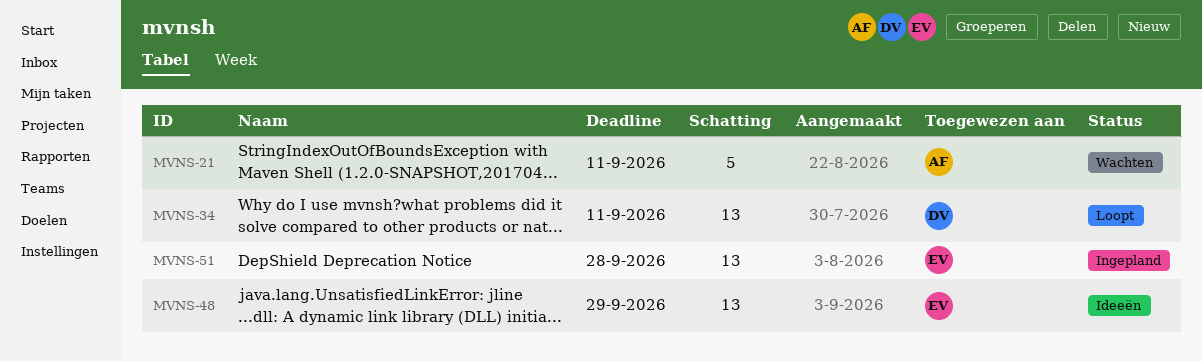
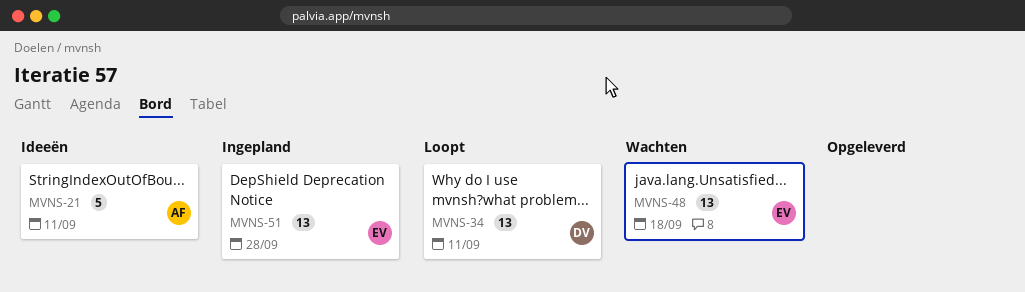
MVNS-21, status: Wachten -> Ideeën
MVNS-48, status: Ideeën -> Wachten
MVNS-48, due: Sep 29 -> Sep 18

